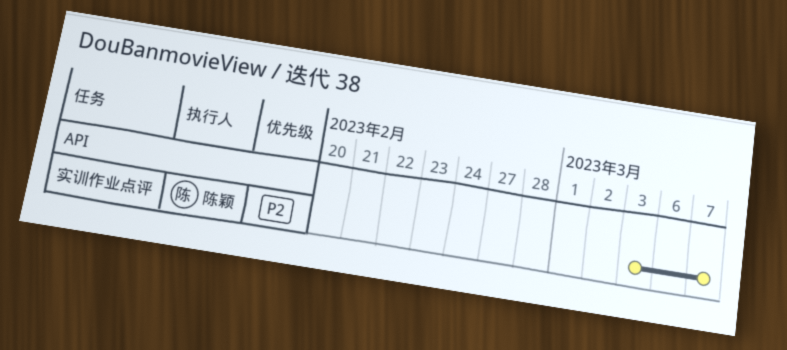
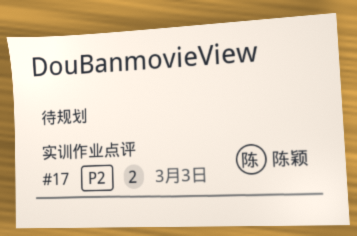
实训作业点评, due: Mar 7 -> Mar 3

